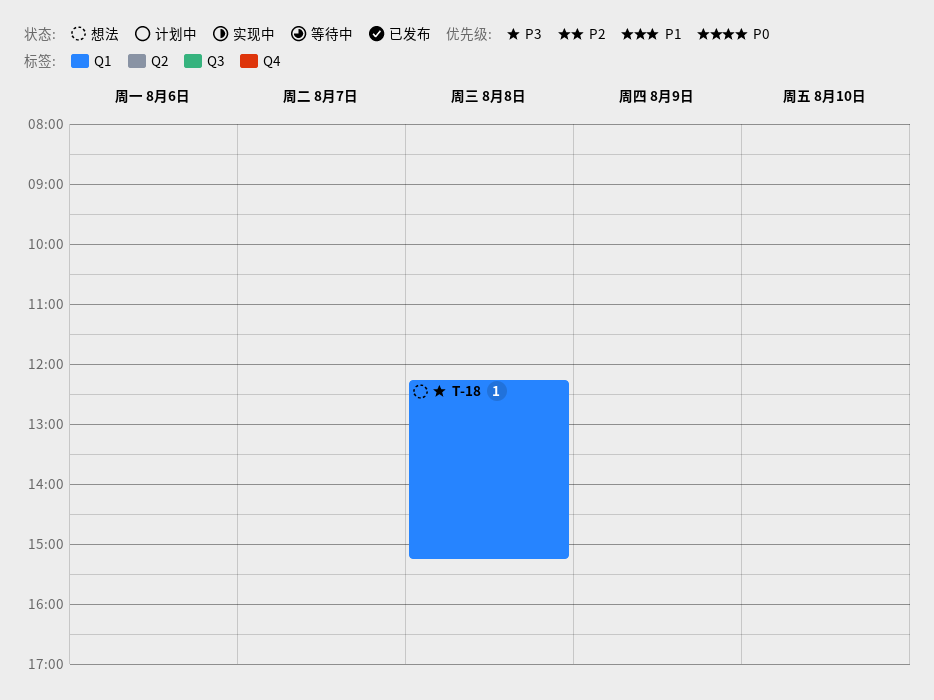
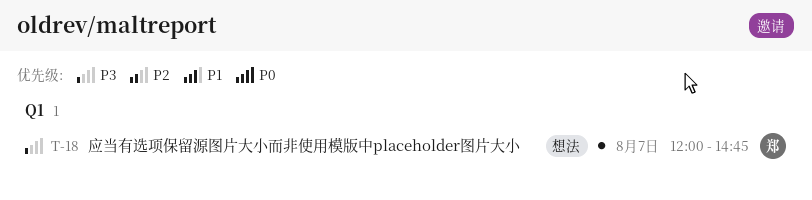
T-18, day: Aug 8 -> Aug 7
T-18, begins: 12:15 -> 12:00
T-18, ends: 15:15 -> 14:45

